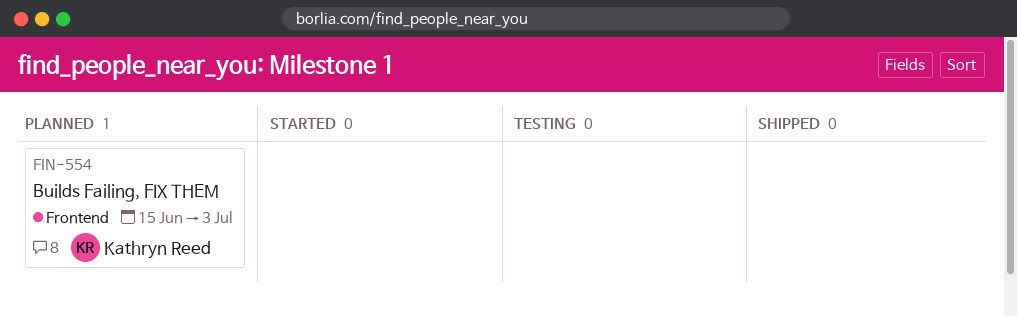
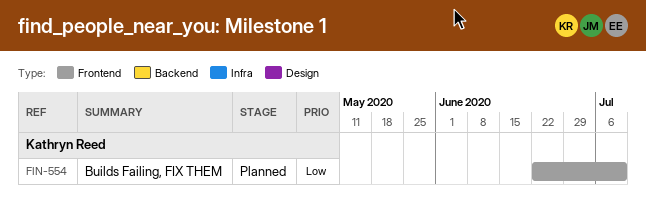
FIN-554, start: Jun 15 -> Jun 22
FIN-554, due: Jul 3 -> Jul 10

